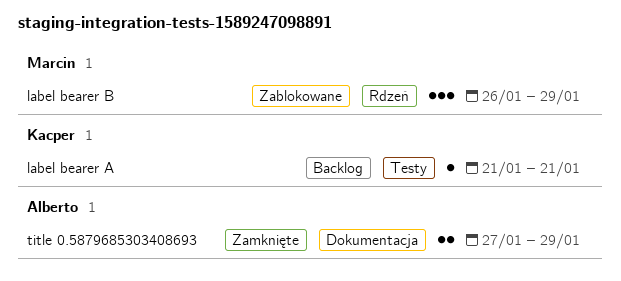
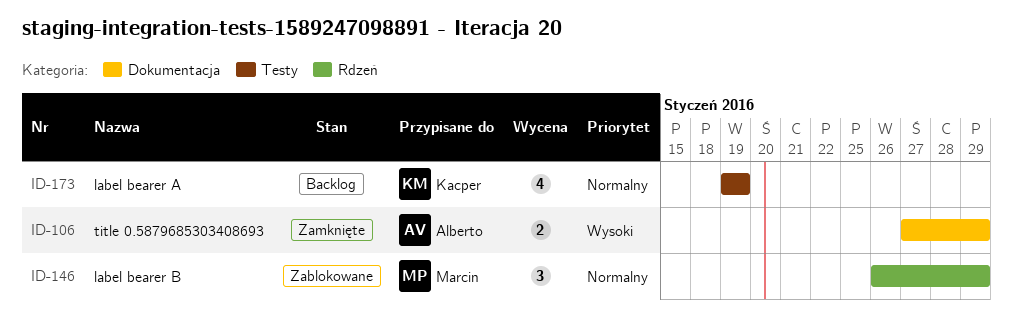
label bearer A, estimate: 1 -> 4
label bearer A, start: Jan 21 -> Jan 19
label bearer A, due: Jan 21 -> Jan 19

